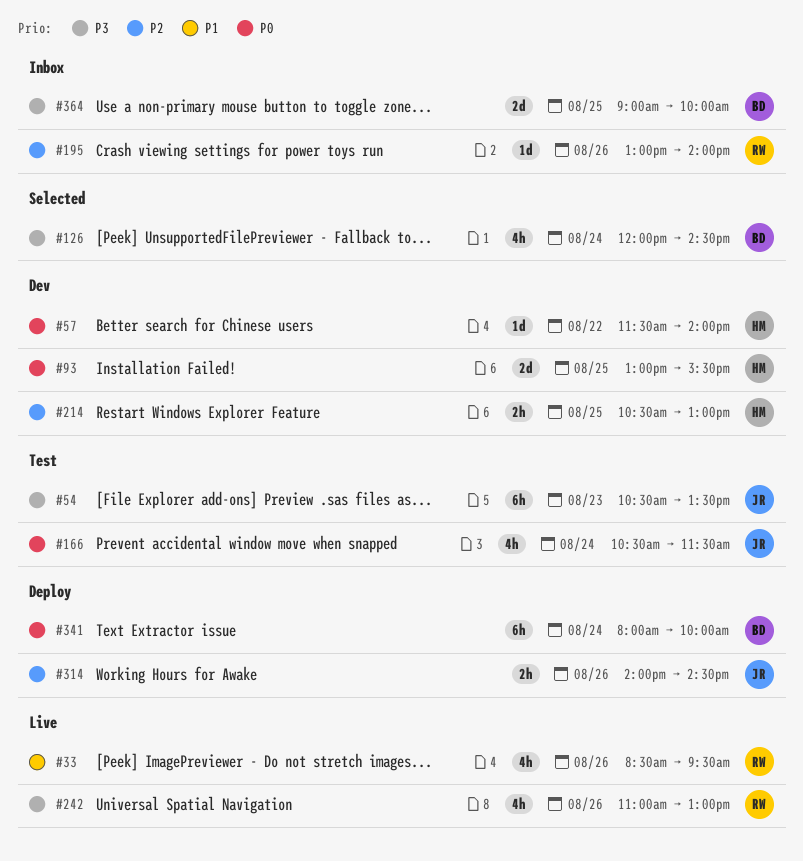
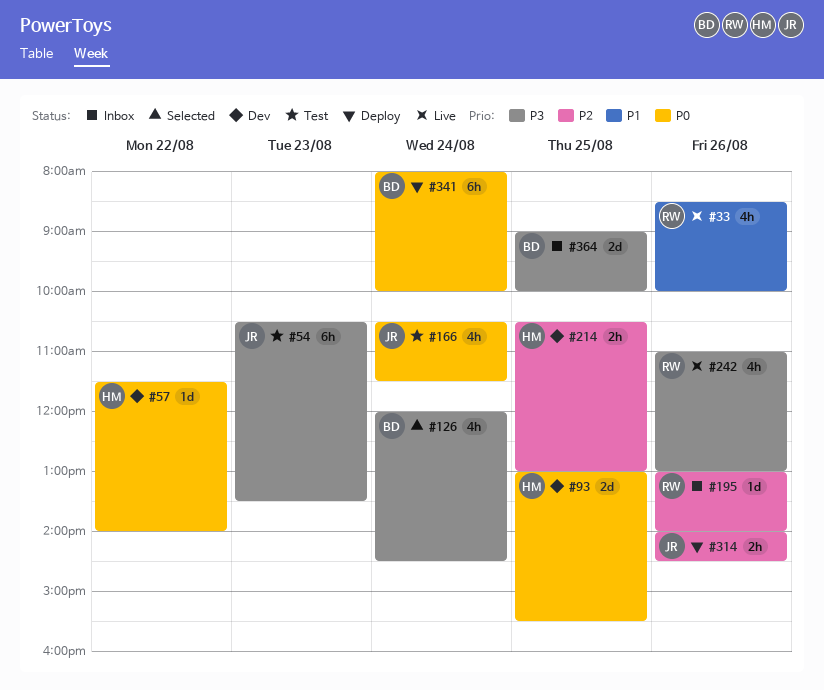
#33, ends: 09:30 -> 10:00

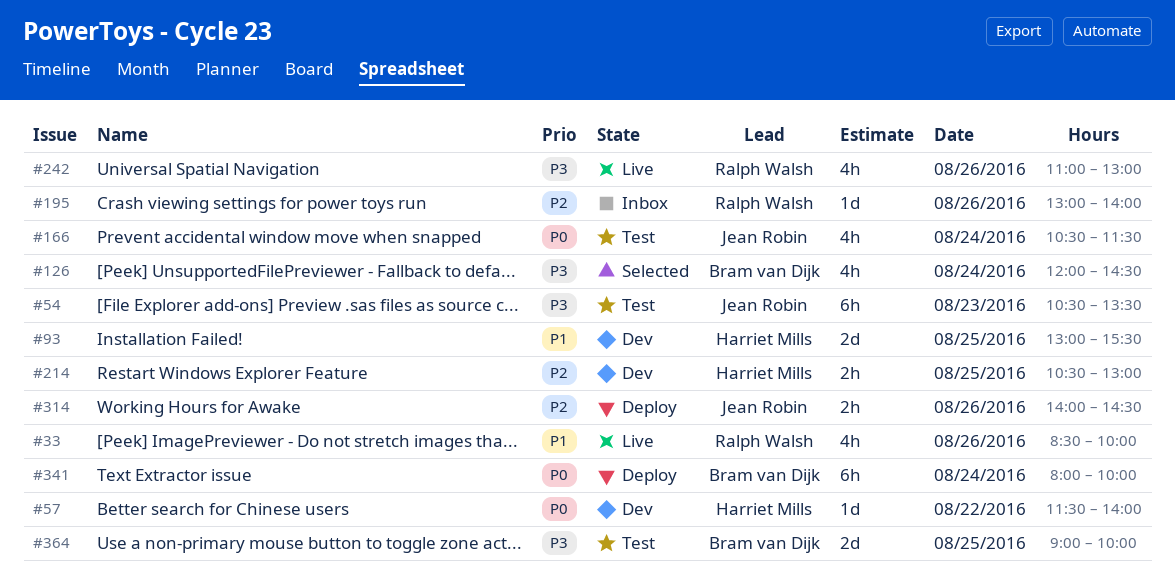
#93, priority: P0 -> P1
#364, status: Inbox -> Test

